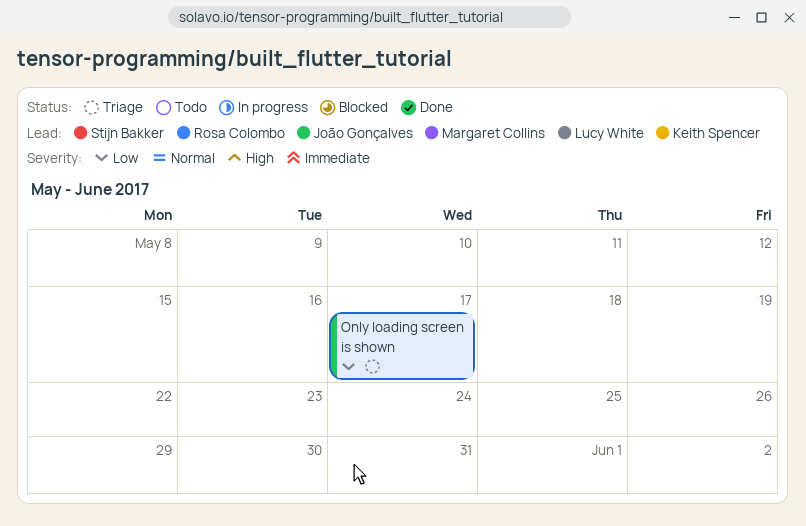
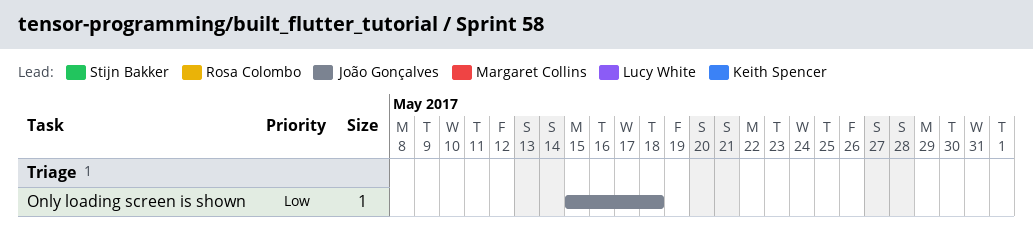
Only loading screen is shown, due: May 17 -> May 18

